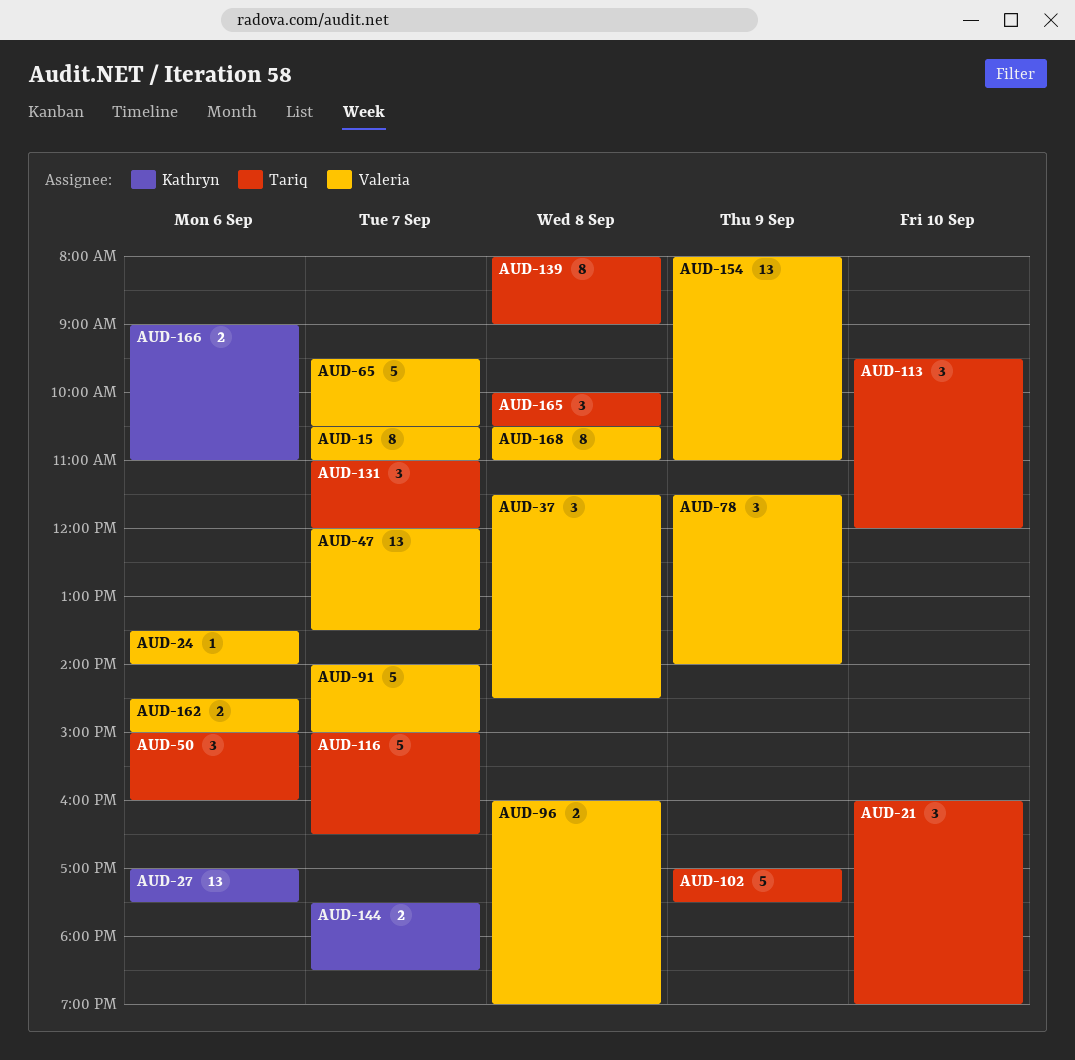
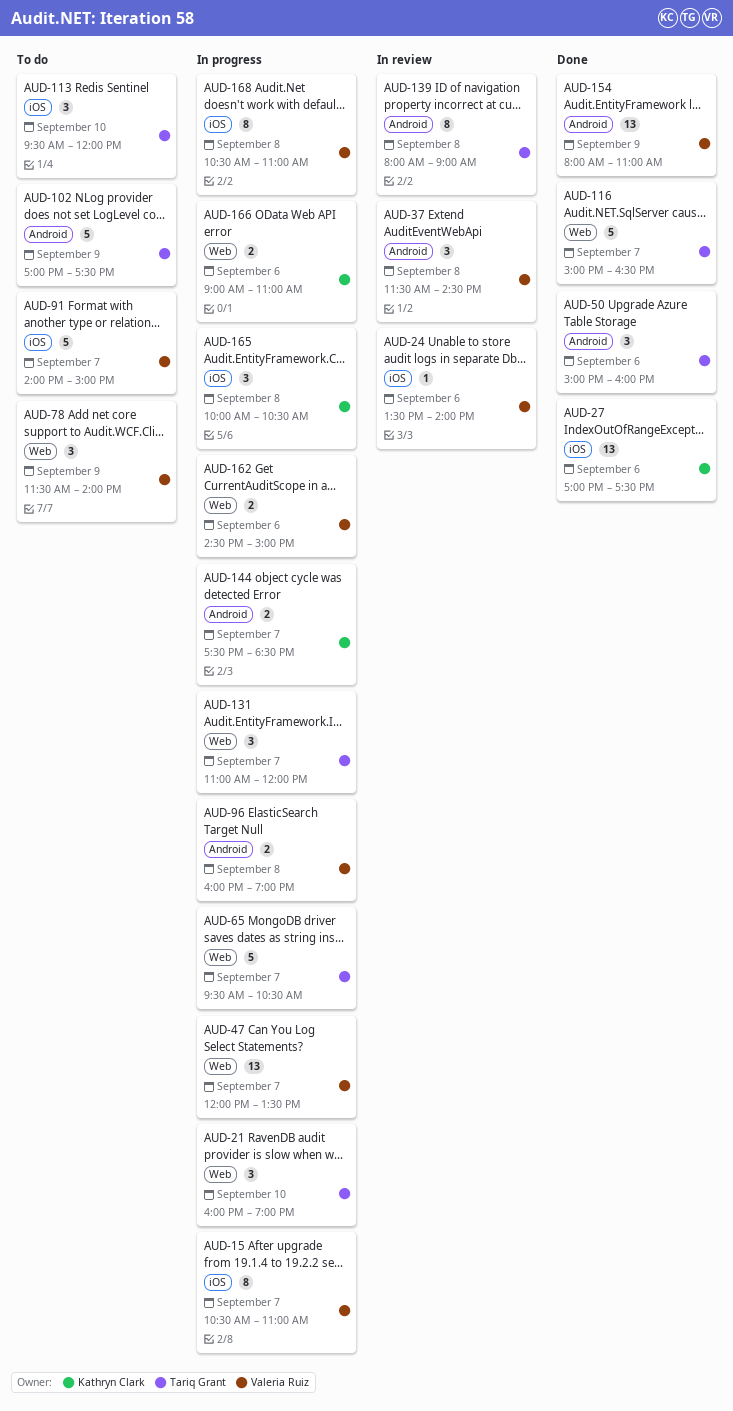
AUD-65, owner: Valeria Ruiz -> Tariq Grant
AUD-165, owner: Tariq Grant -> Kathryn Clark

